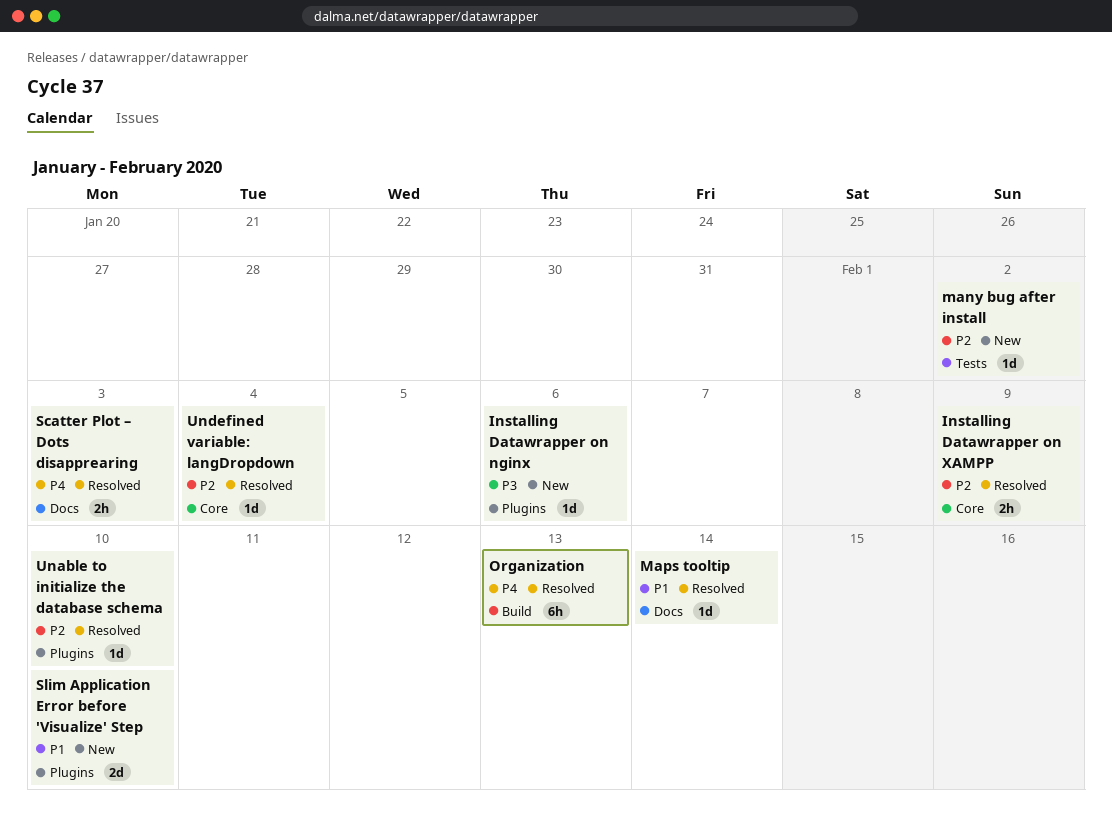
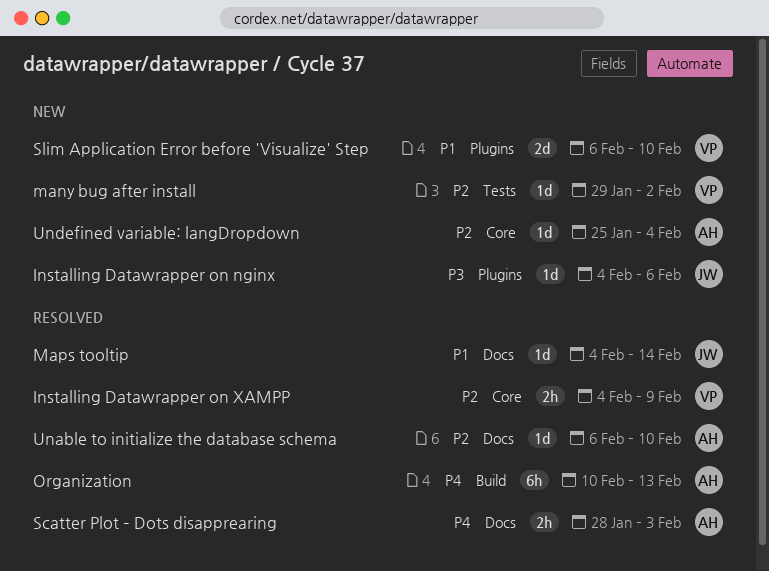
Unable to initialize the database schema, label: Plugins -> Docs
Undefined variable: langDropdown, status: Resolved -> New

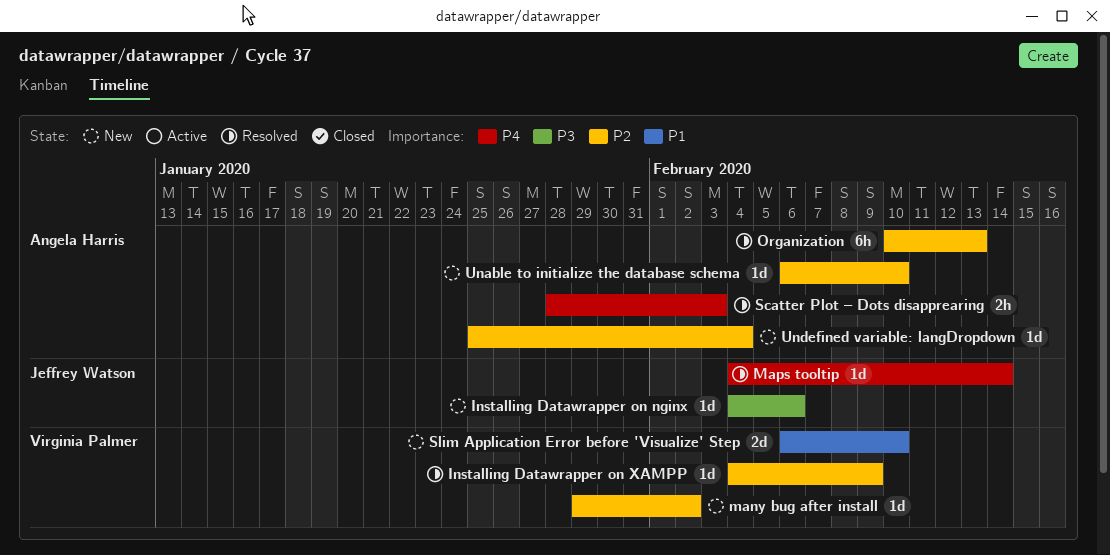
Installing Datawrapper on XAMPP, estimate: 2h -> 1d
Maps tooltip, priority: P1 -> P4
Organization, priority: P4 -> P2
Unable to initialize the database schema, status: Resolved -> New

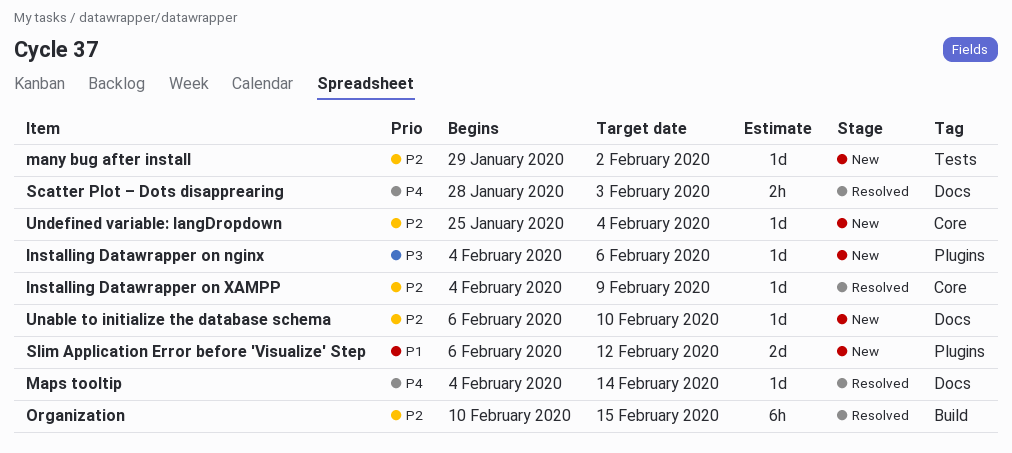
Organization, due: Feb 13 -> Feb 15
Slim Application Error before 'Visualize' Step, due: Feb 10 -> Feb 12

